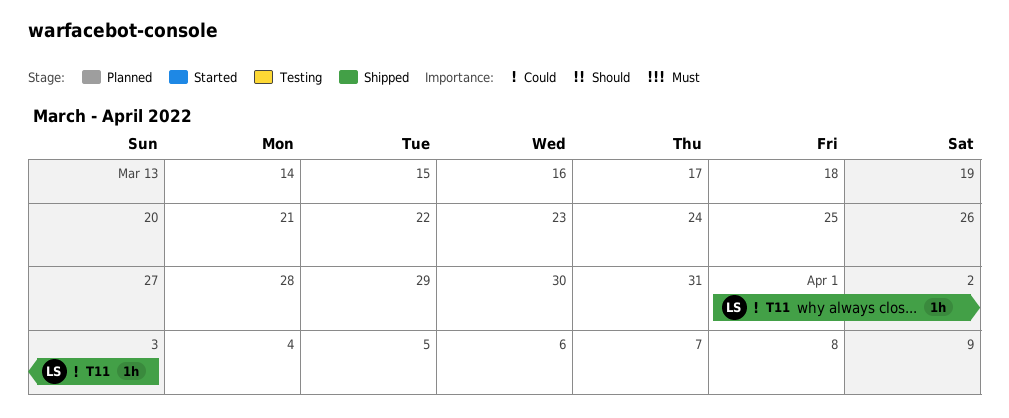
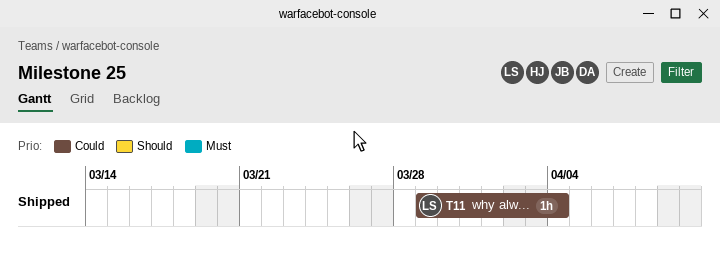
T11, start: Apr 1 -> Mar 29
T11, due: Apr 3 -> Apr 4

